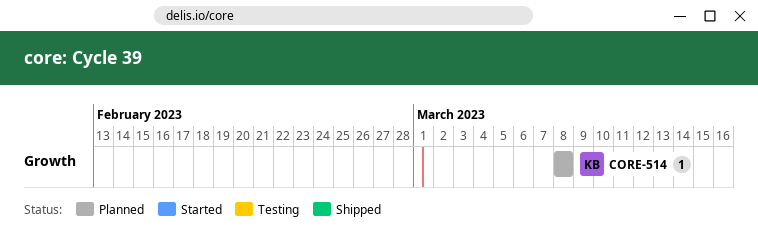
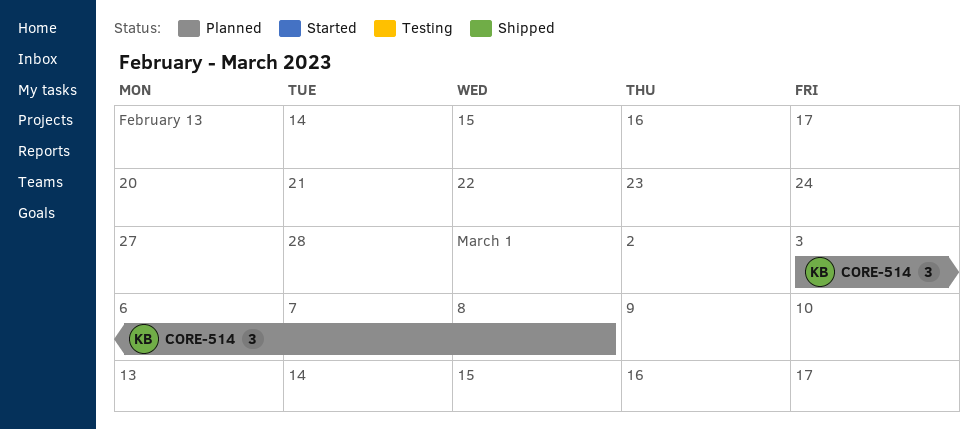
CORE-514, estimate: 1 -> 3
CORE-514, start: Mar 8 -> Mar 3

